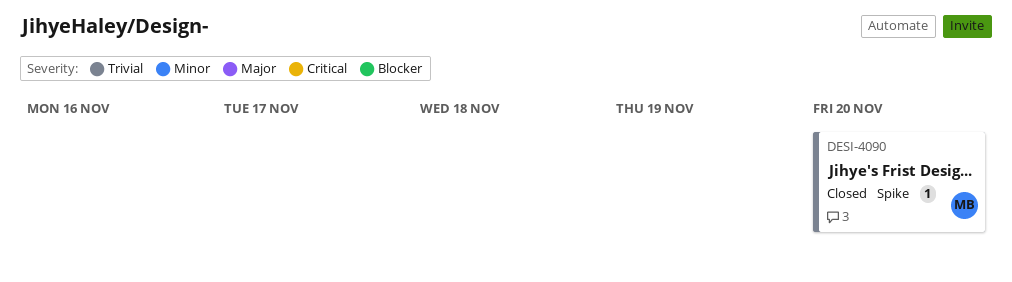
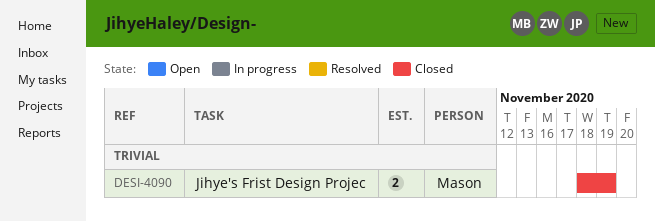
DESI-4090, estimate: 1 -> 2
DESI-4090, due: Nov 20 -> Nov 19

